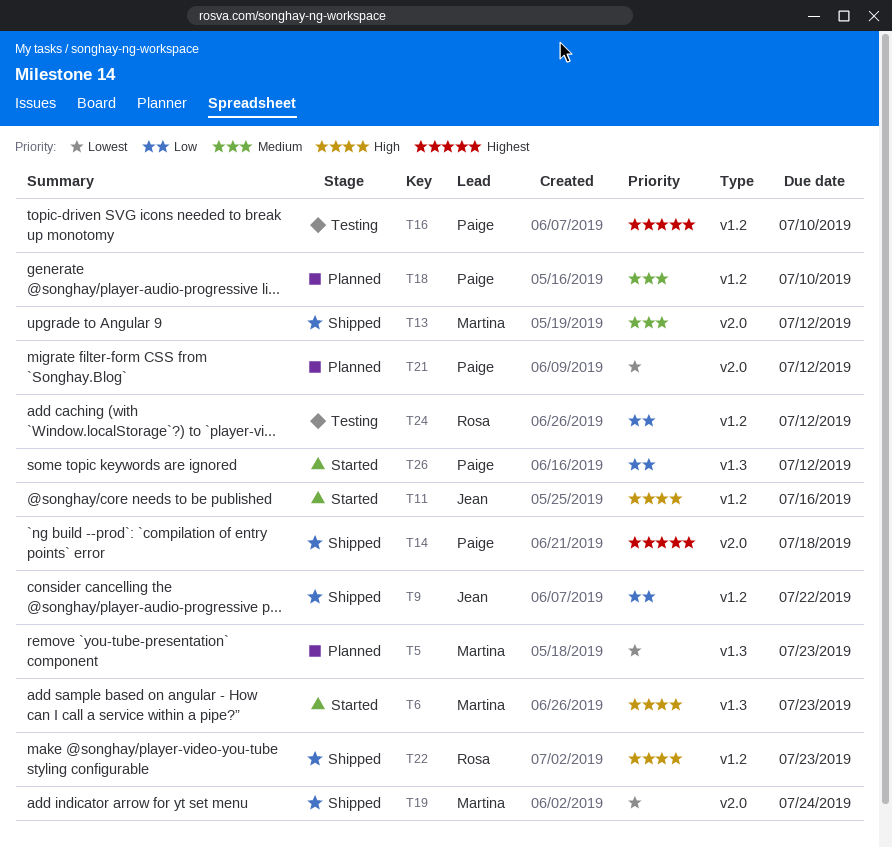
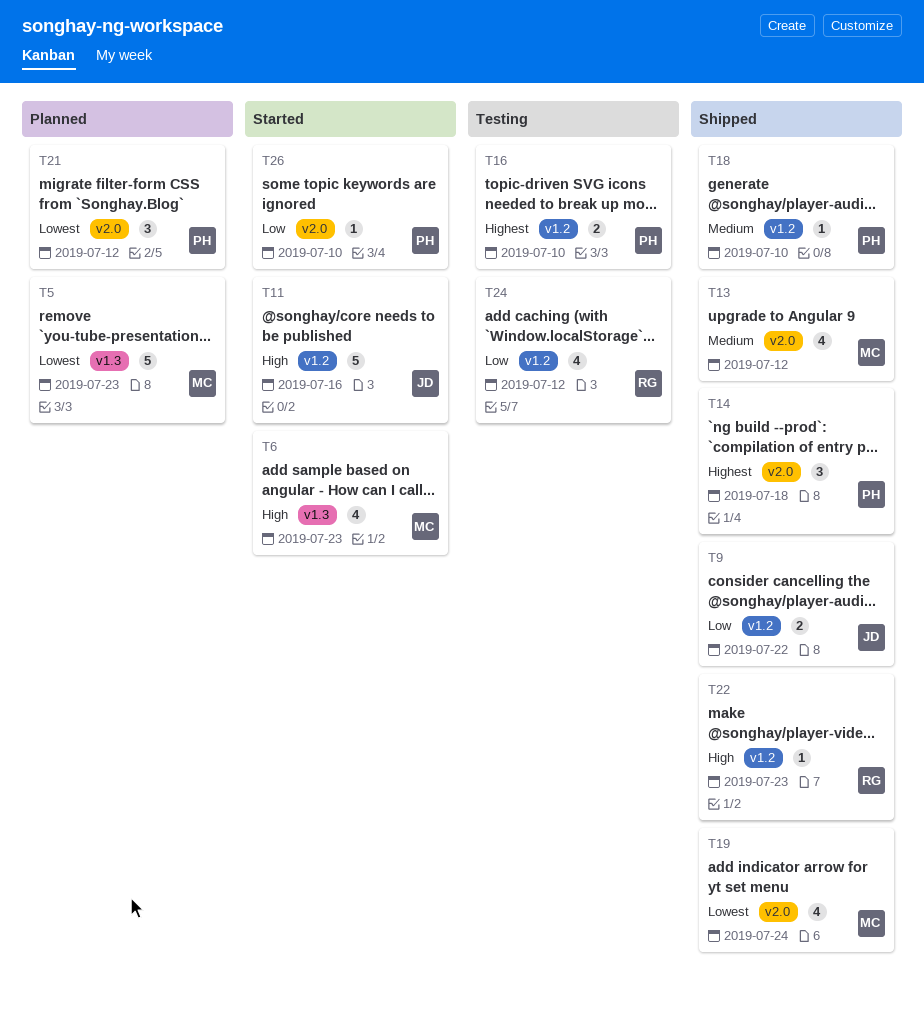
T18, status: Planned -> Shipped
T26, label: v1.3 -> v2.0
T26, due: Jul 12 -> Jul 10

